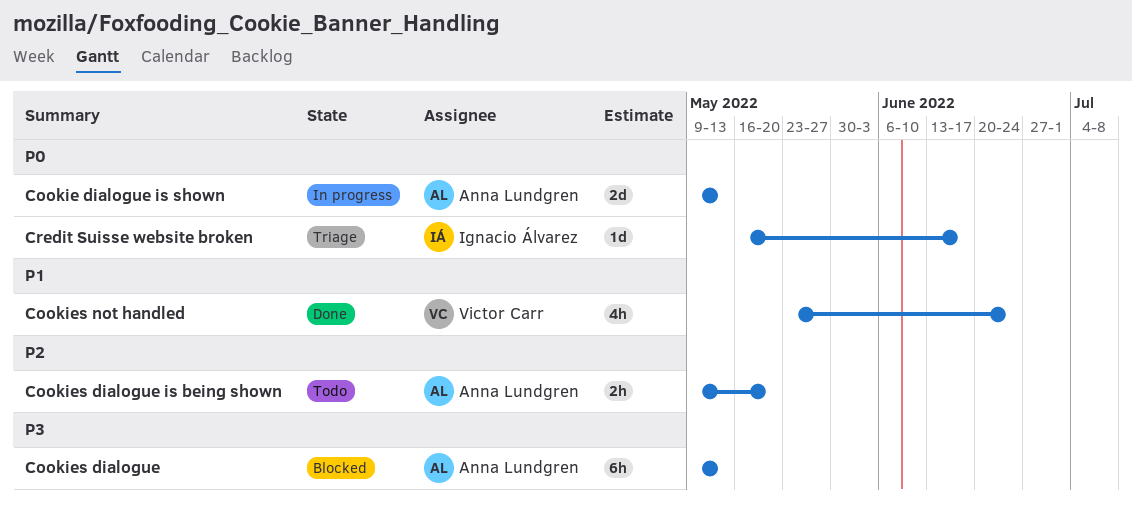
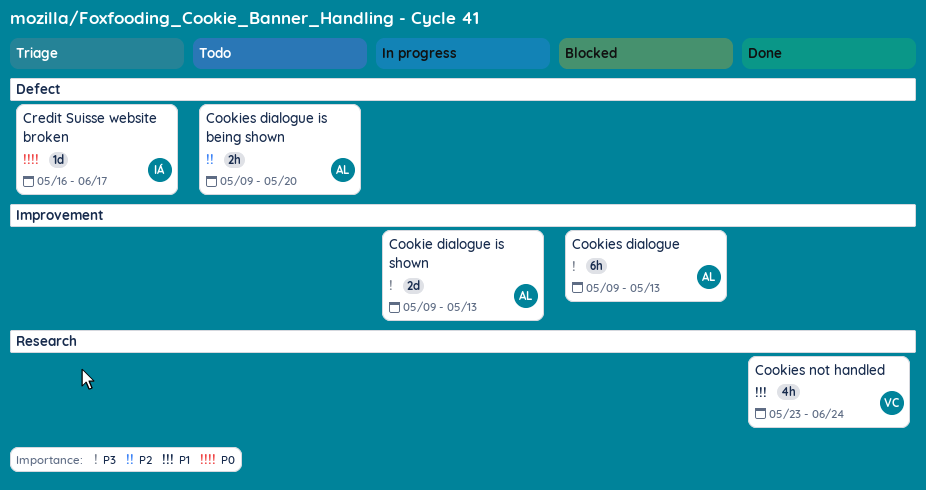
Cookie dialogue is shown, priority: P0 -> P3

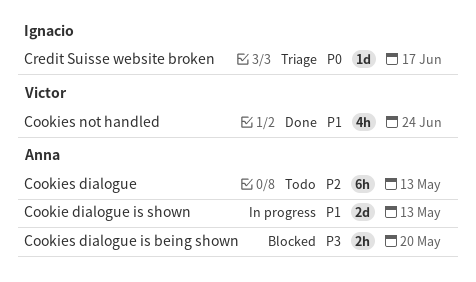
Cookie dialogue is shown, priority: P3 -> P1
Cookies dialogue, status: Blocked -> Todo
Cookies dialogue, priority: P3 -> P2
Cookies dialogue is being shown, status: Todo -> Blocked
Cookies dialogue is being shown, priority: P2 -> P3

